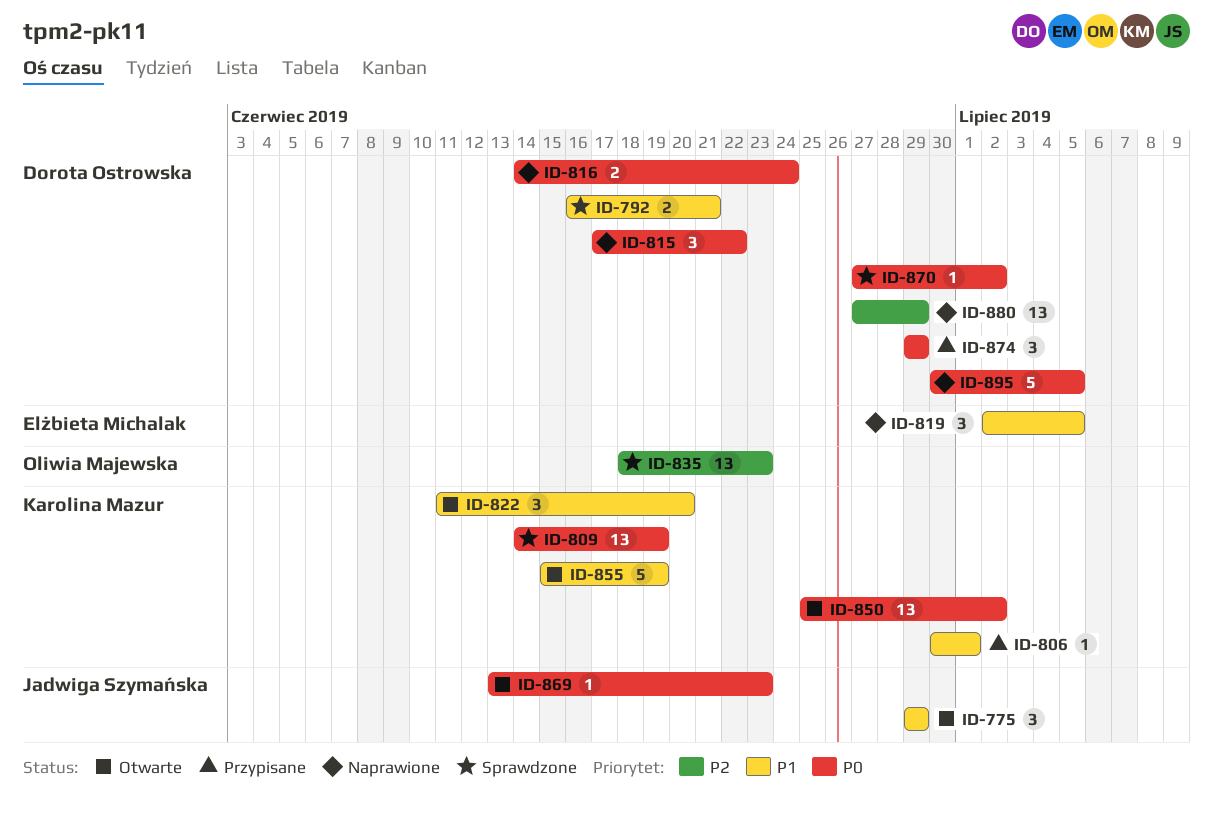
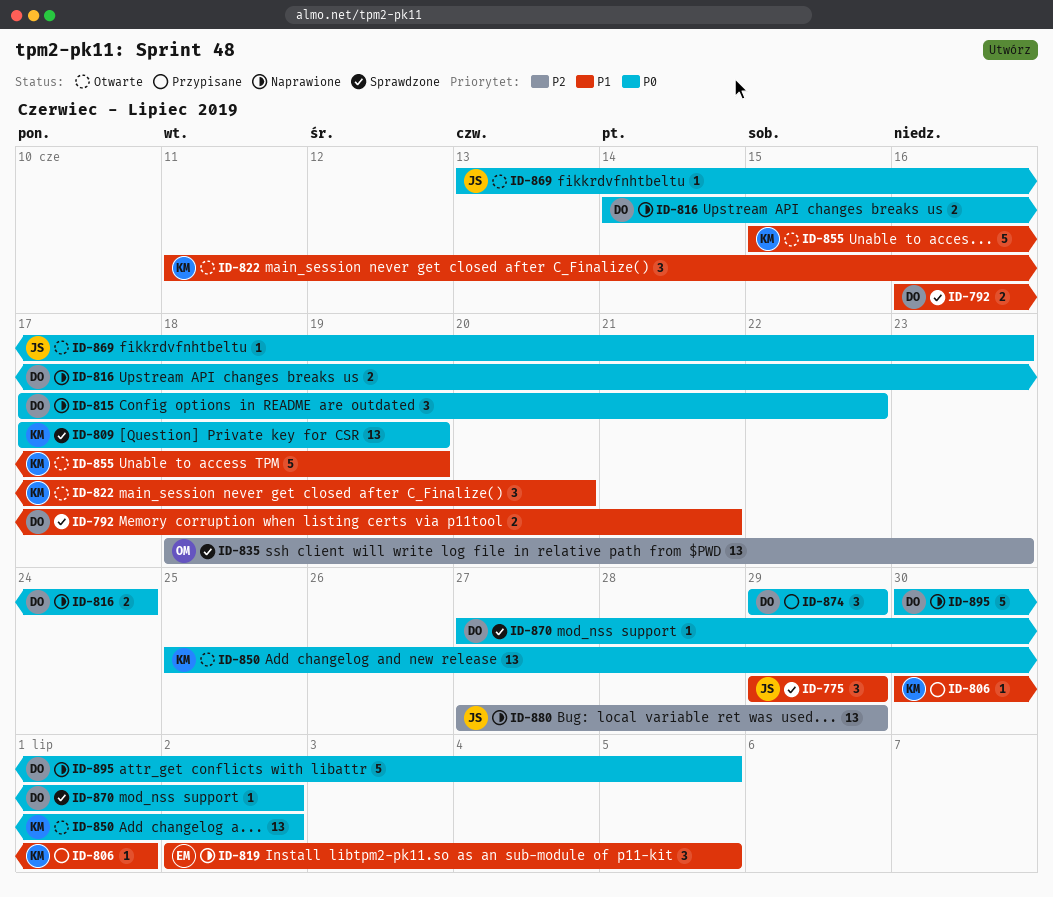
ID-775, status: Otwarte -> Sprawdzone
ID-809, start: Jun 14 -> Jun 17
ID-880, owner: Dorota Ostrowska -> Jadwiga Szymańska

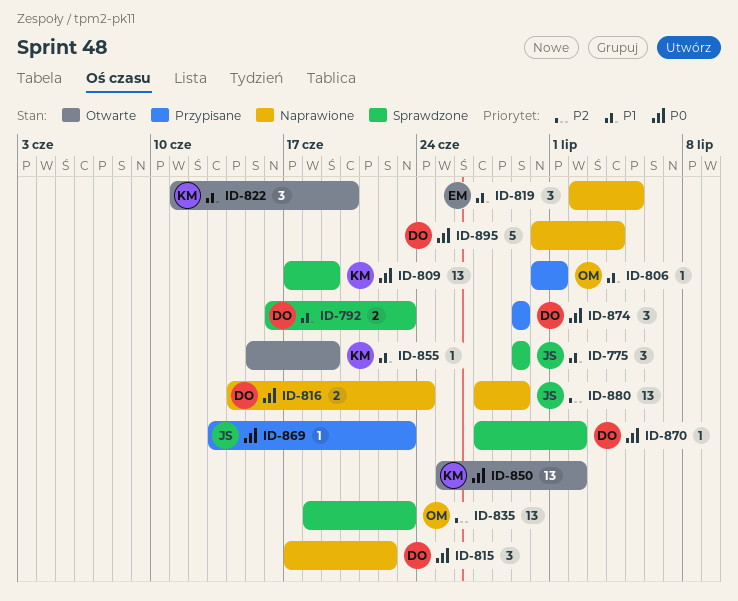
ID-792, due: Jun 21 -> Jun 23
ID-806, owner: KM -> OM
ID-855, estimate: 5 -> 1
ID-869, status: Otwarte -> Przypisane
ID-895, due: Jul 5 -> Jul 4

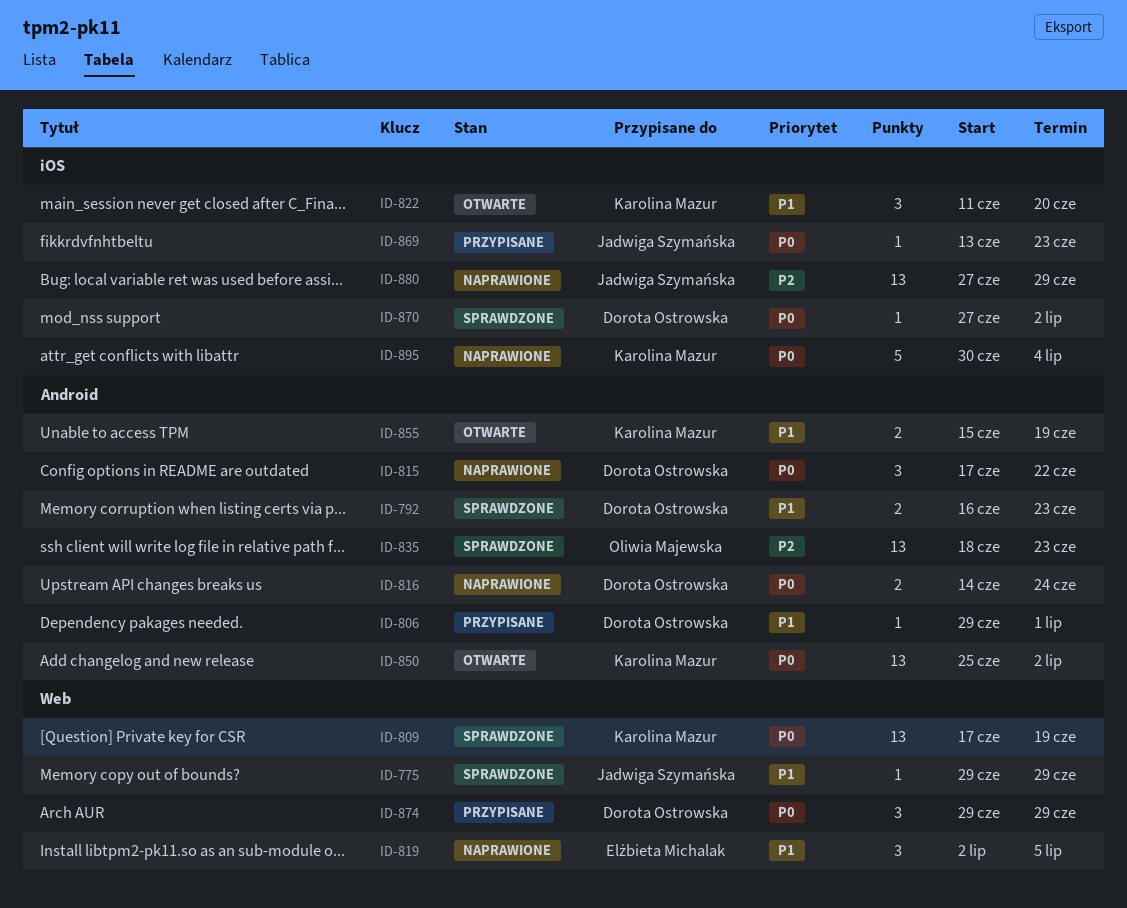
ID-775, estimate: 3 -> 1
ID-806, owner: Oliwia Majewska -> Dorota Ostrowska
ID-806, start: Jun 30 -> Jun 29
ID-855, estimate: 1 -> 2
ID-895, owner: Dorota Ostrowska -> Karolina Mazur

